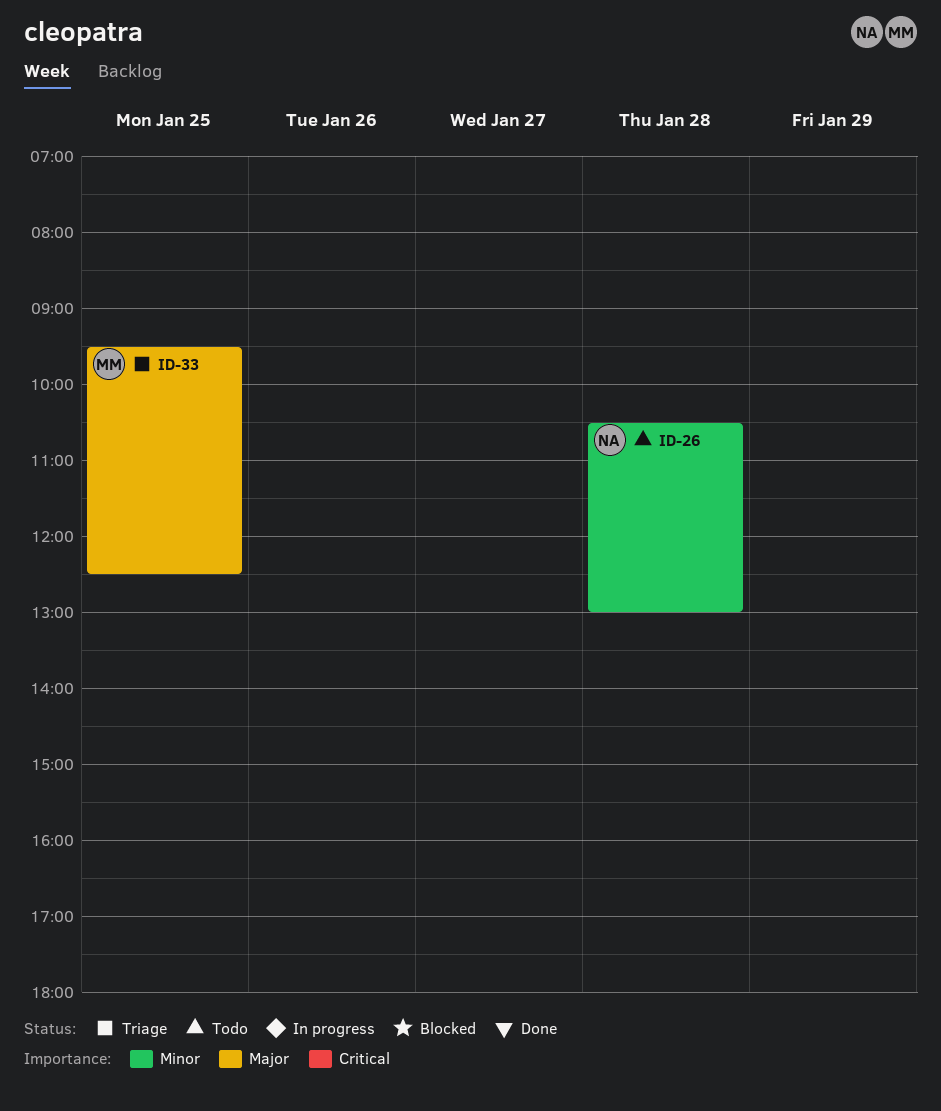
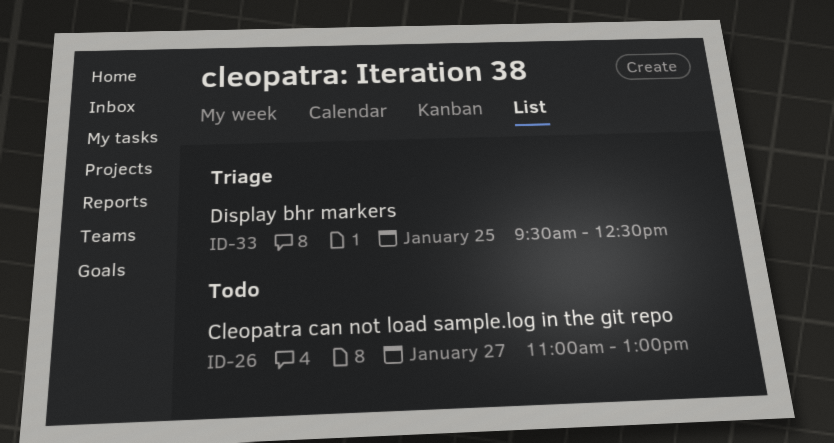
ID-26, day: Jan 28 -> Jan 27
ID-26, begins: 10:30 -> 11:00

